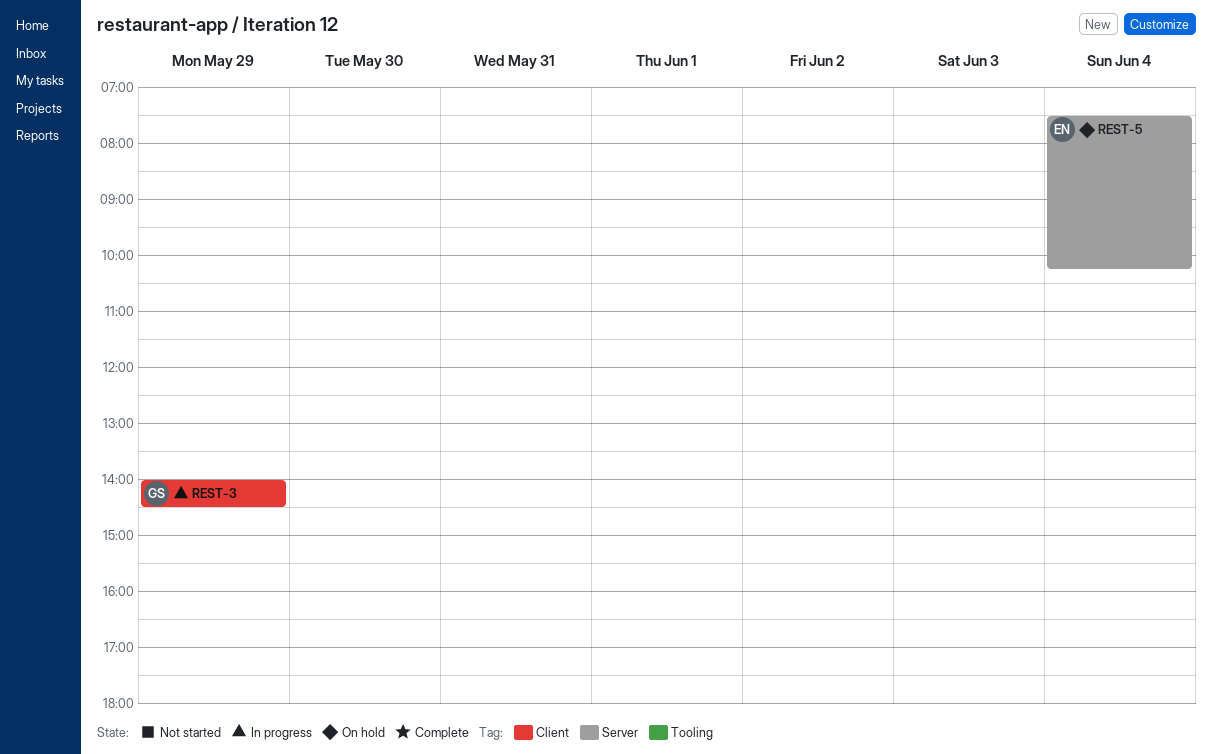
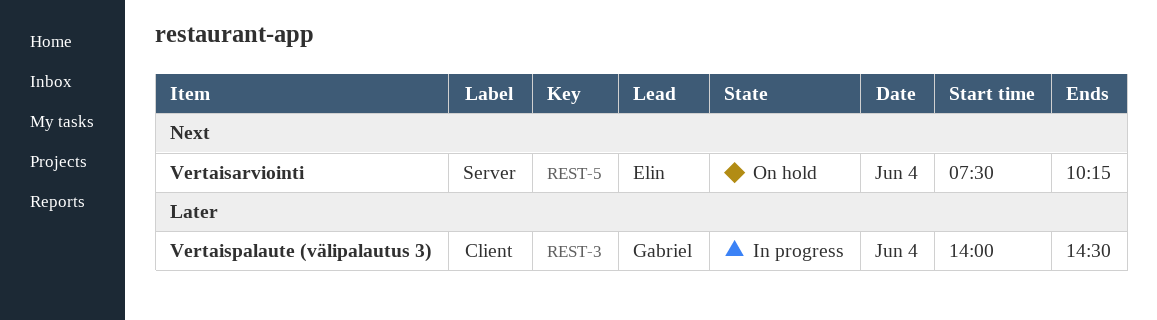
REST-3, day: May 29 -> Jun 4

